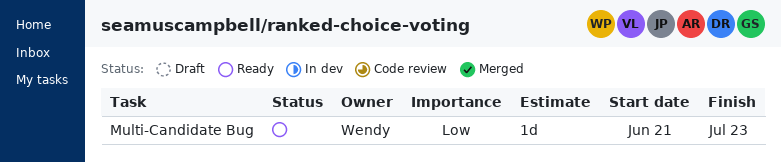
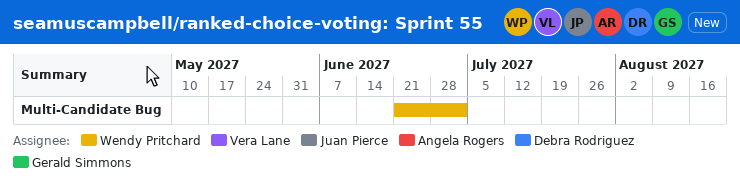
Multi-Candidate Bug, due: Jul 23 -> Jul 2

